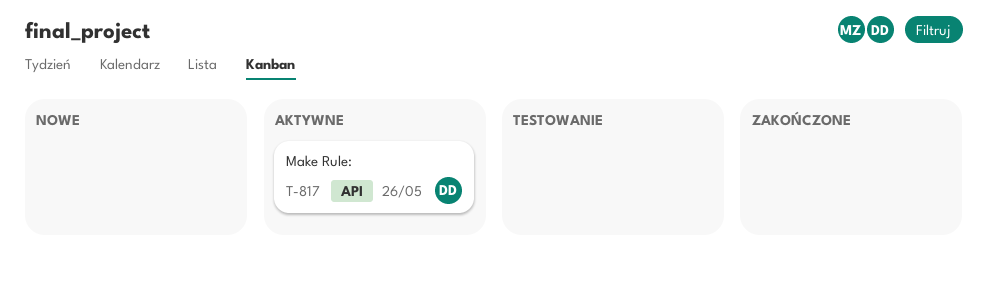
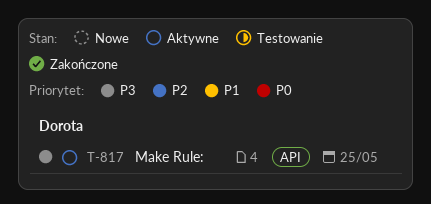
T-817, due: May 26 -> May 25

